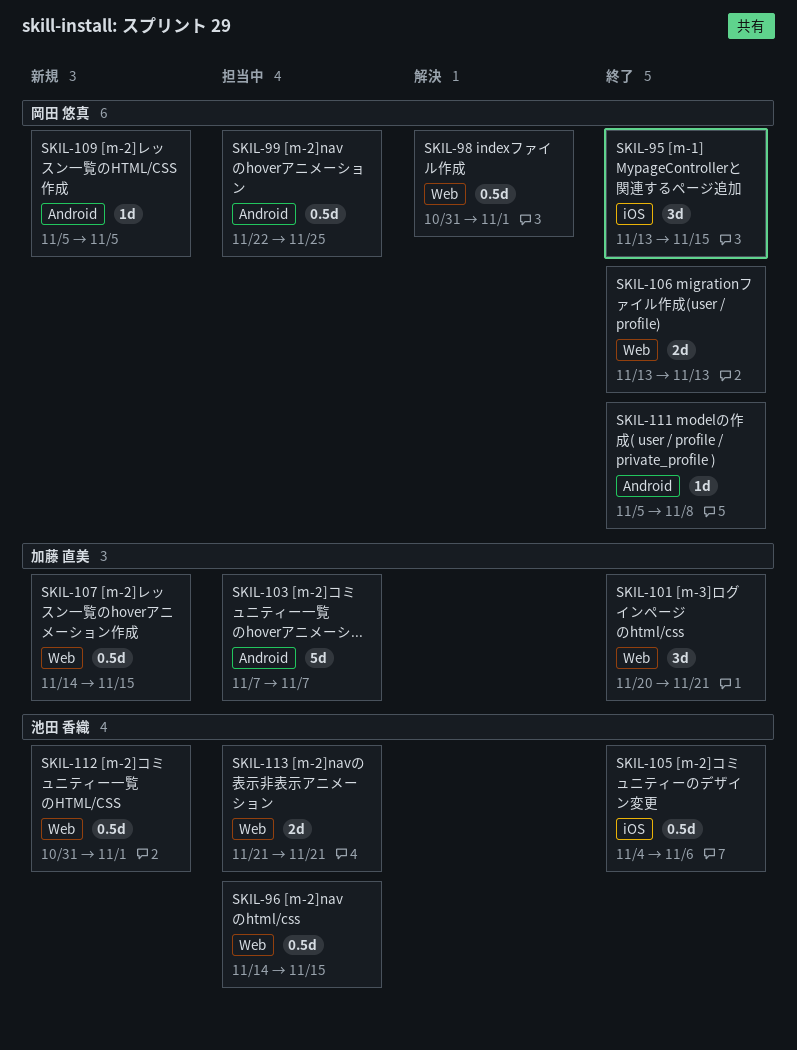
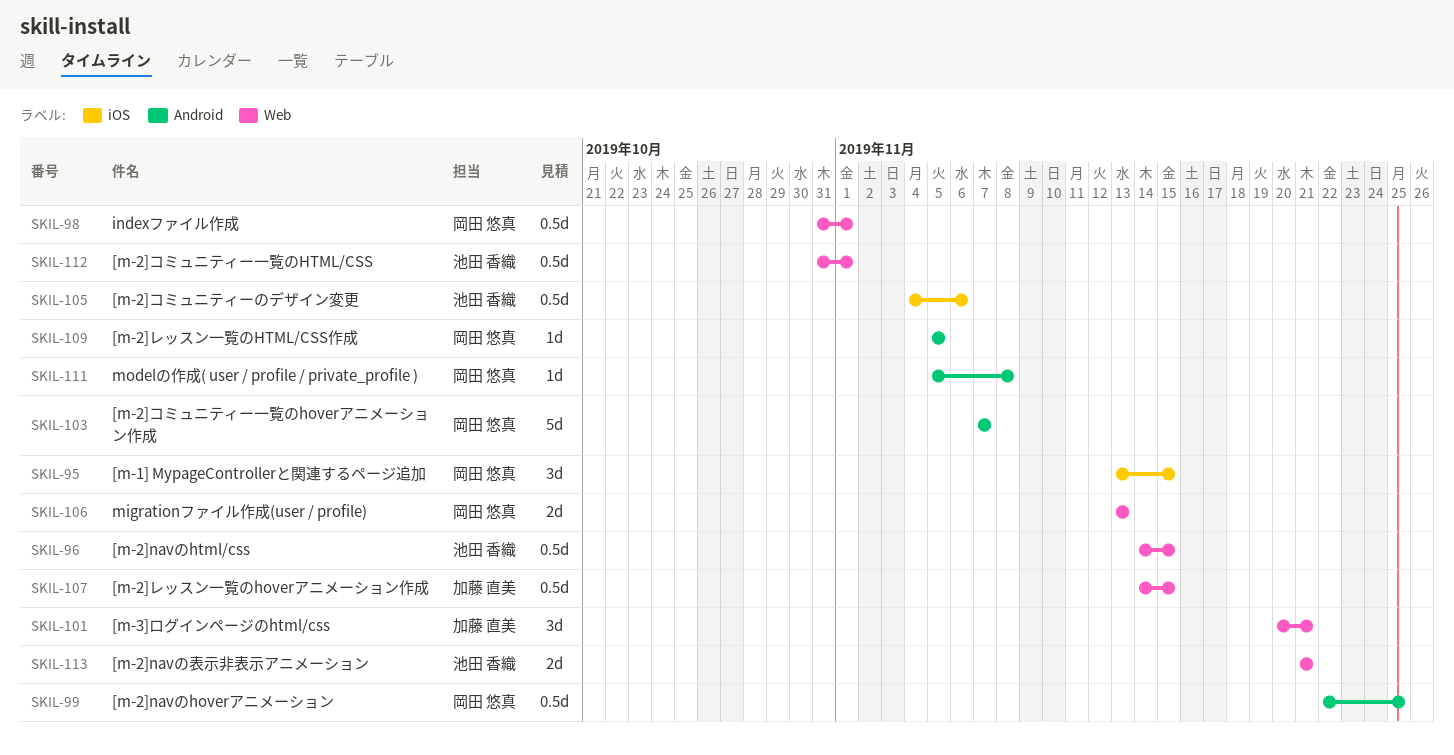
SKIL-103, owner: 加藤 直美 -> 岡田 悠真

